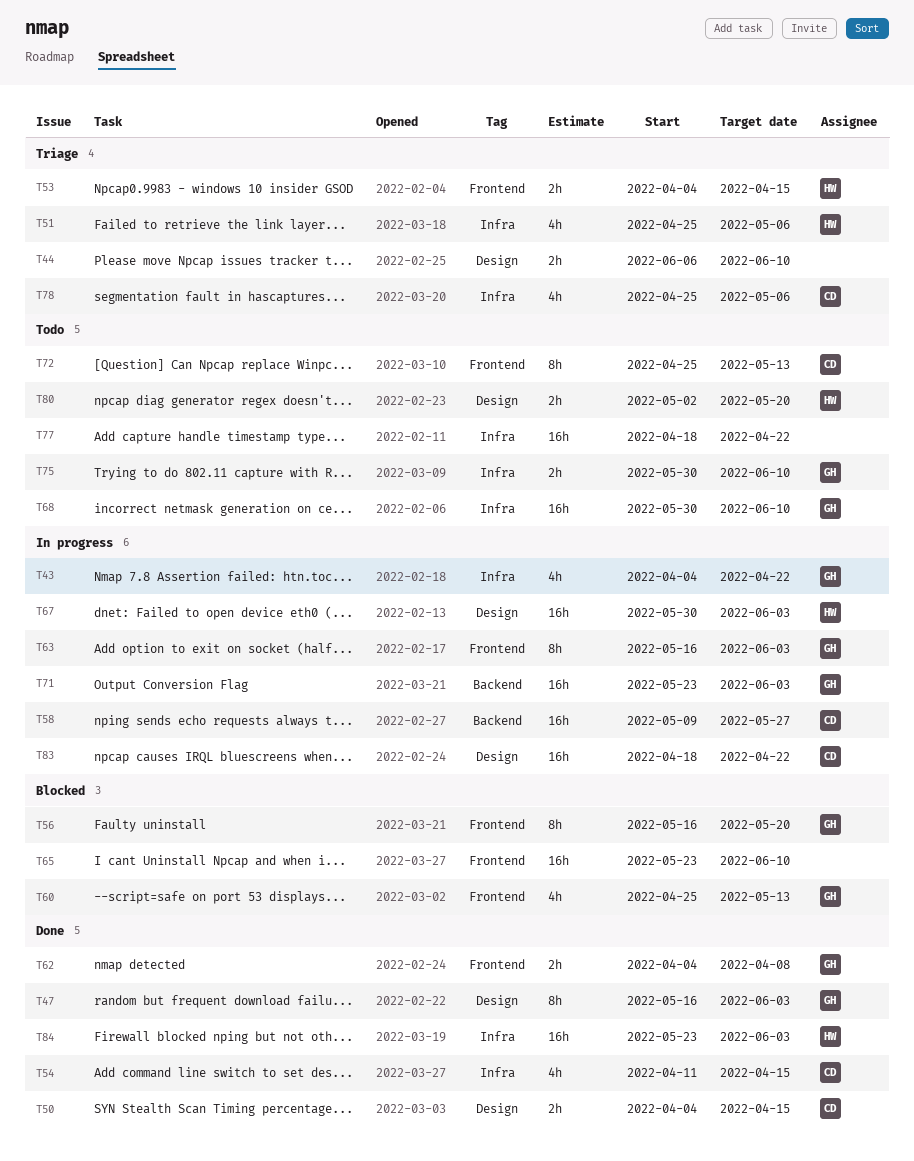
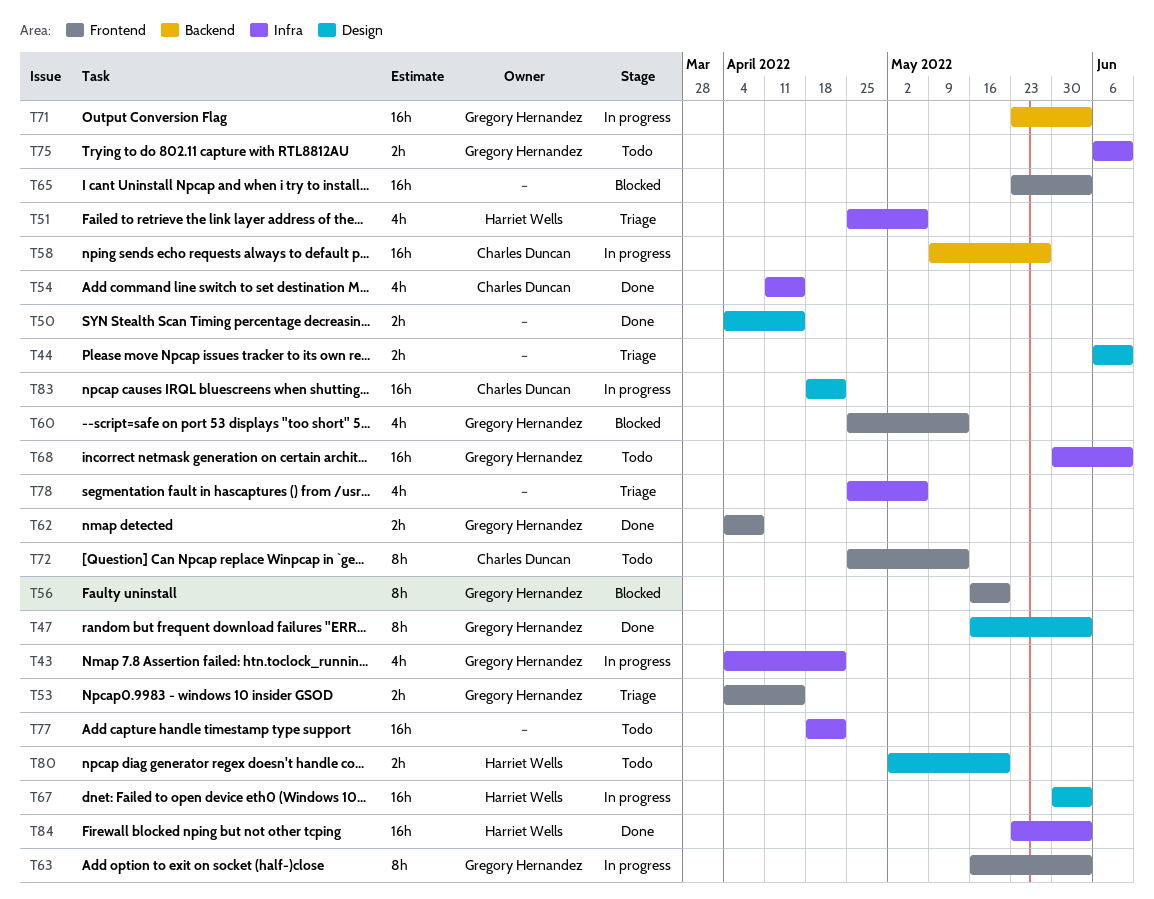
T50, owner: Charles Duncan -> none
T53, owner: Harriet Wells -> Gregory Hernandez
T65, due: Jun 10 -> Jun 3
T75, start: May 30 -> Jun 6
T78, owner: Charles Duncan -> none

